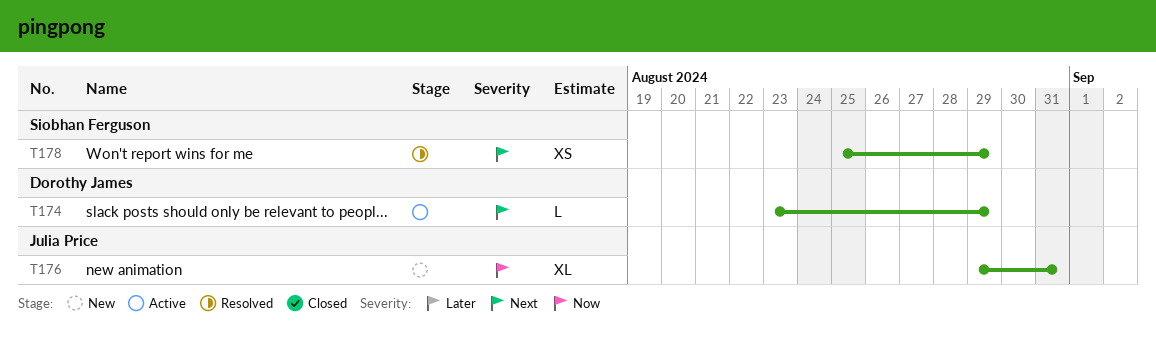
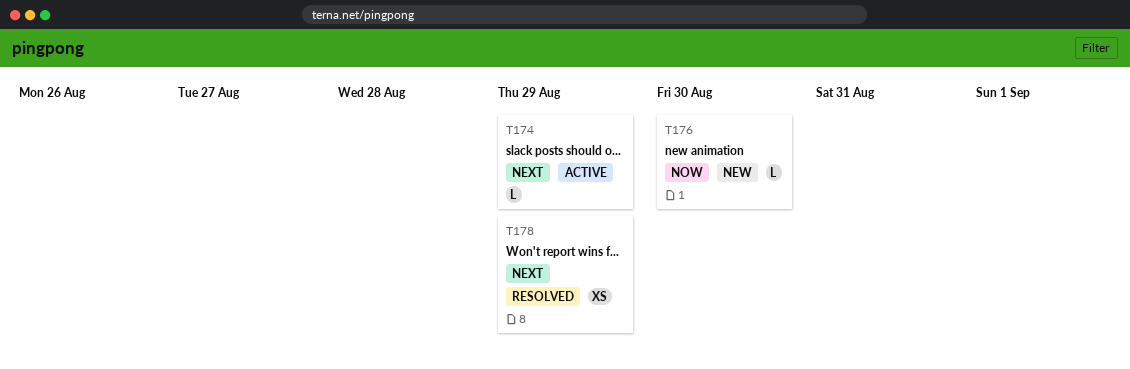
T176, estimate: XL -> L
T176, due: Aug 31 -> Aug 30

